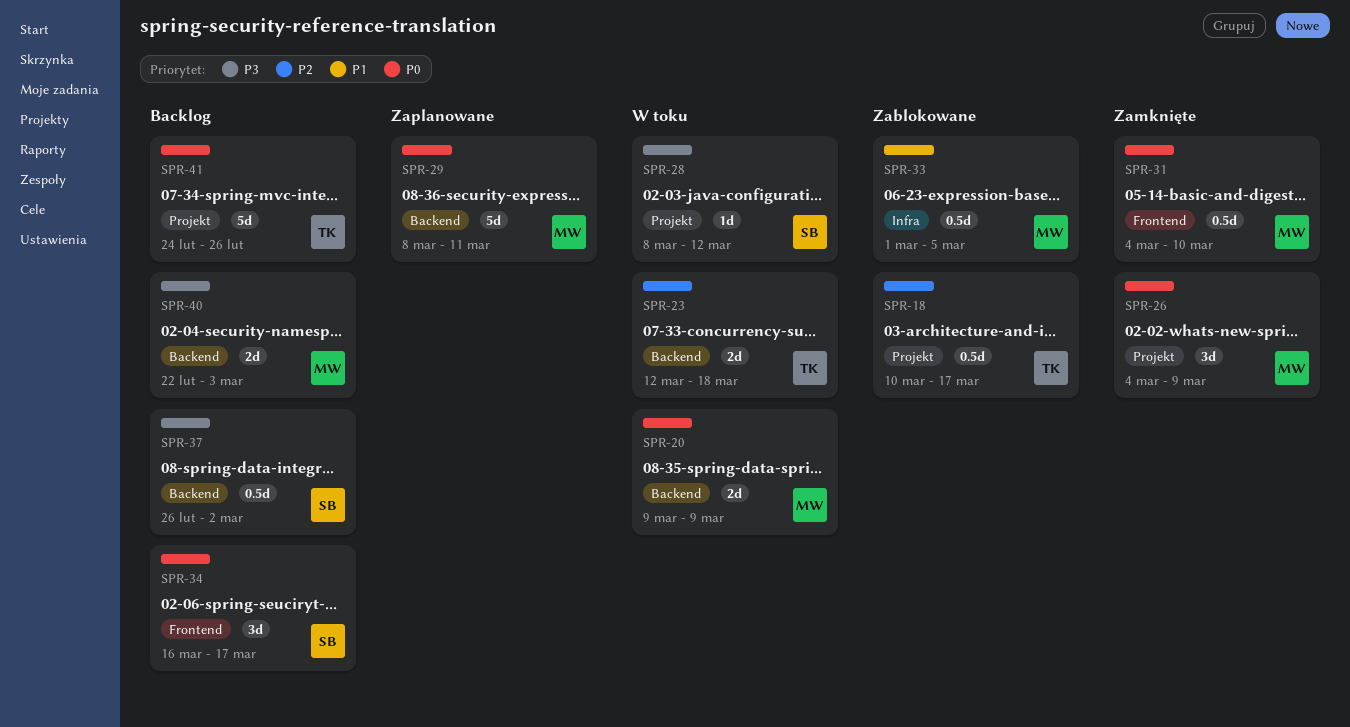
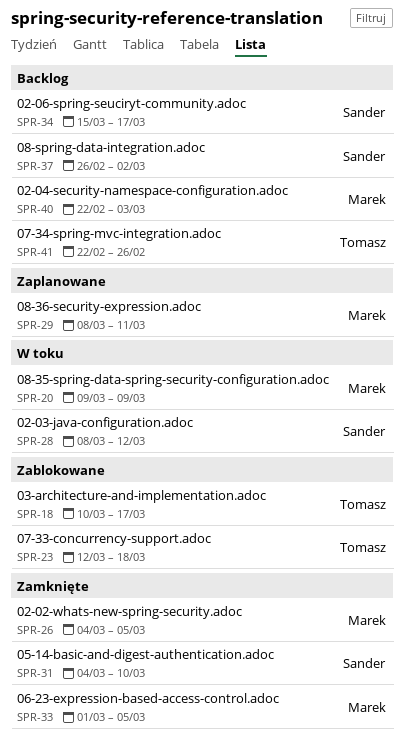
SPR-23, status: W toku -> Zablokowane
SPR-26, due: Mar 9 -> Mar 5
SPR-31, owner: Marek -> Sander
SPR-33, status: Zablokowane -> Zamknięte
SPR-34, start: Mar 16 -> Mar 15
SPR-41, start: Feb 24 -> Feb 22

